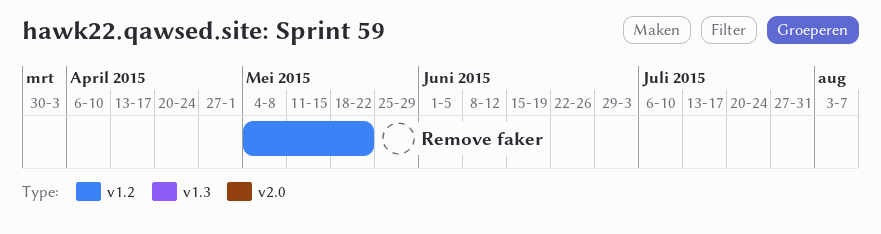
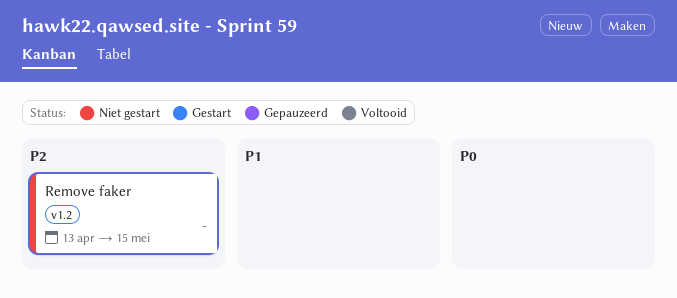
Remove faker, start: May 4 -> Apr 13
Remove faker, due: May 22 -> May 15

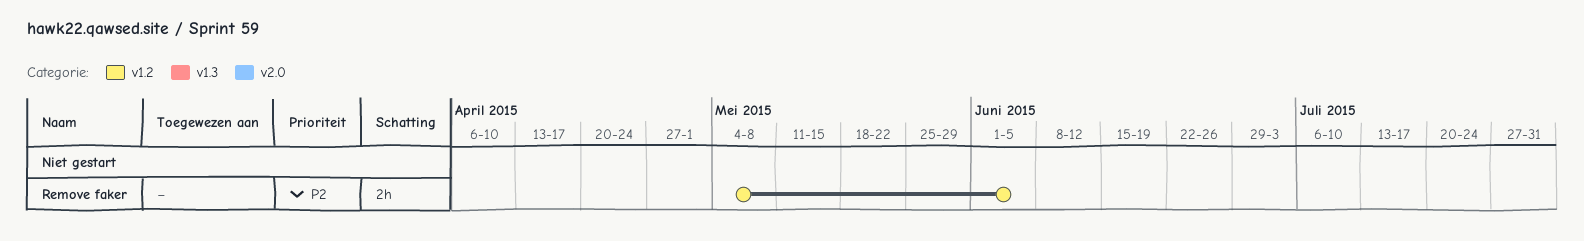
Remove faker, start: Apr 13 -> May 4
Remove faker, due: May 15 -> Jun 5

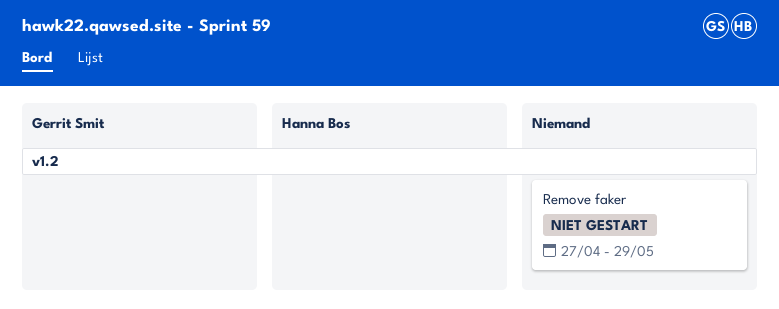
Remove faker, start: May 4 -> Apr 27
Remove faker, due: Jun 5 -> May 29

